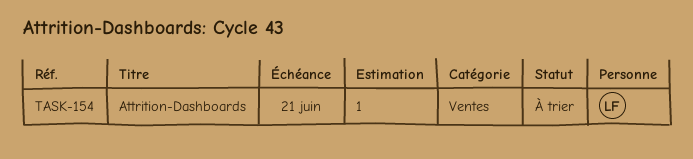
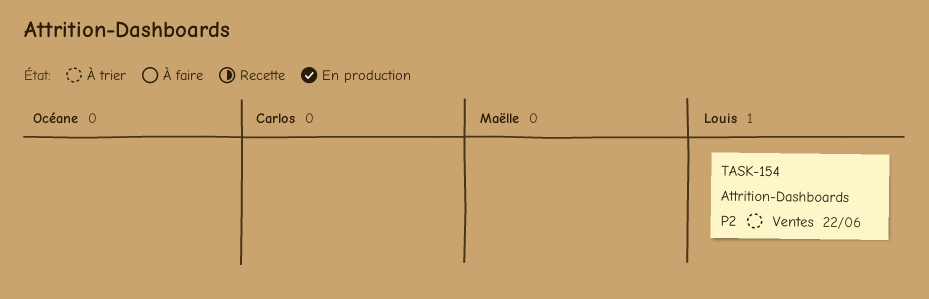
TASK-154, due: Jun 21 -> Jun 22

